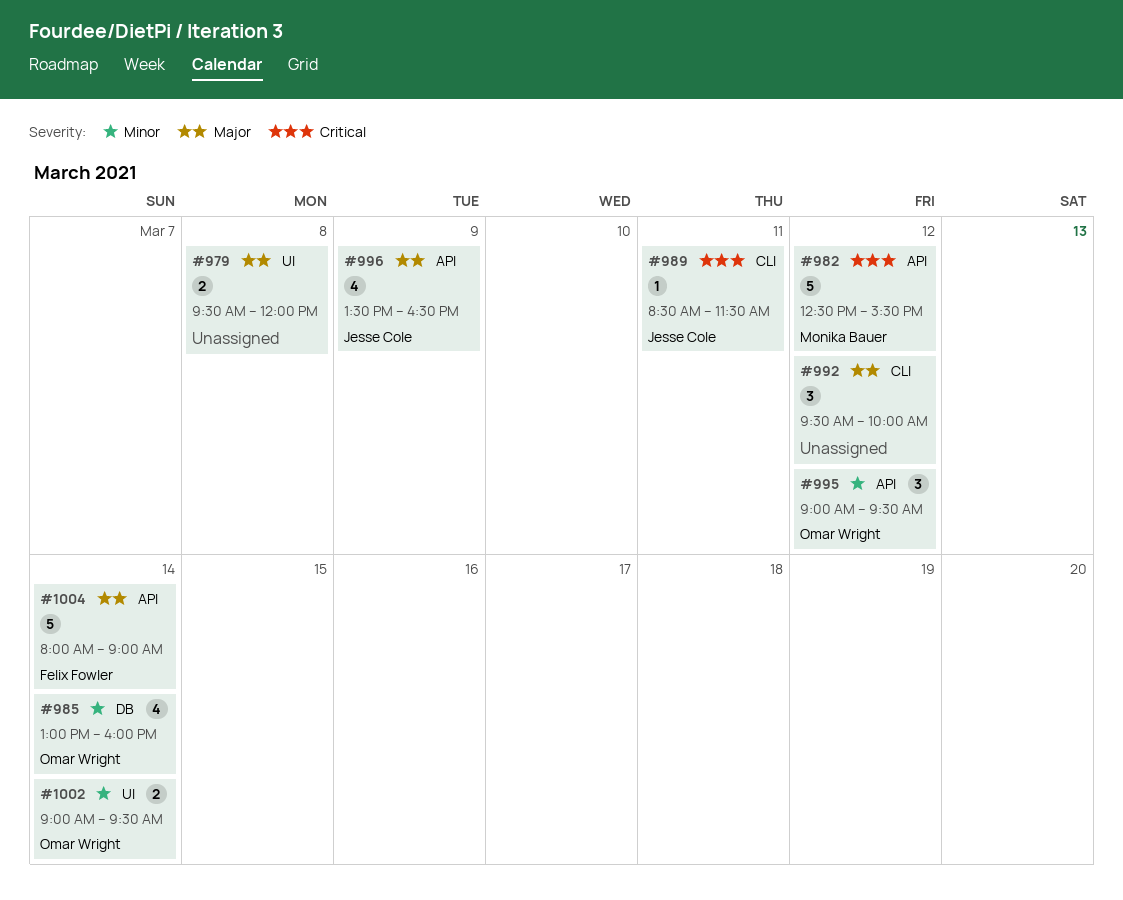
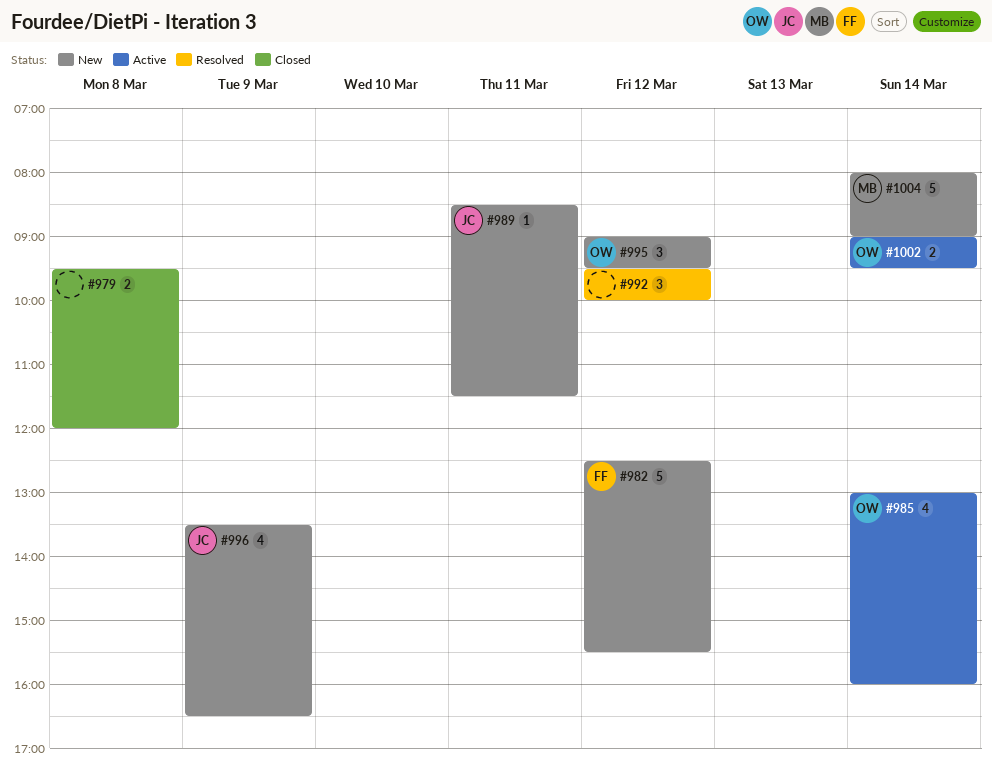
#982, owner: Monika Bauer -> Felix Fowler
#1004, owner: Felix Fowler -> Monika Bauer

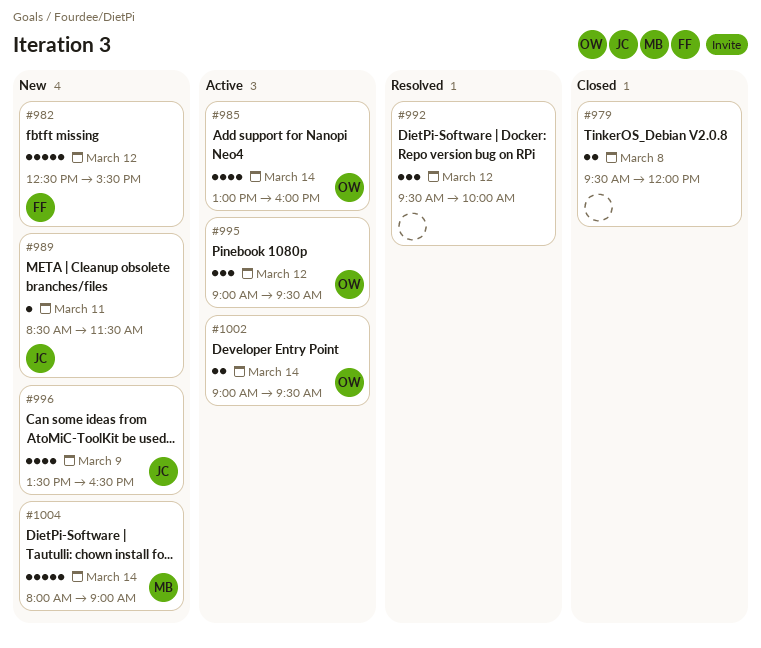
#995, status: New -> Active

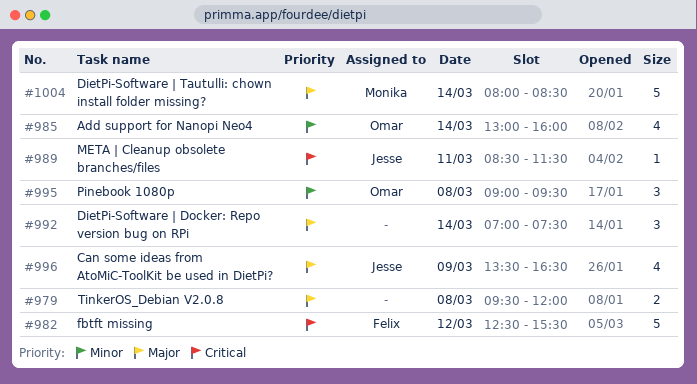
#992, day: Mar 12 -> Mar 14
#992, begins: 09:30 -> 07:00
#992, ends: 10:00 -> 07:30
#995, day: Mar 12 -> Mar 8
#1002: present -> none
#1004, ends: 09:00 -> 08:30

